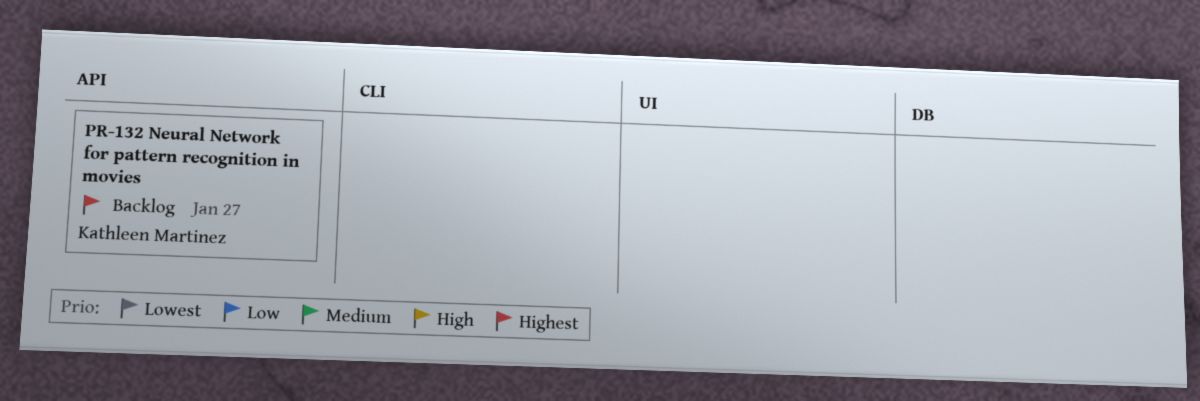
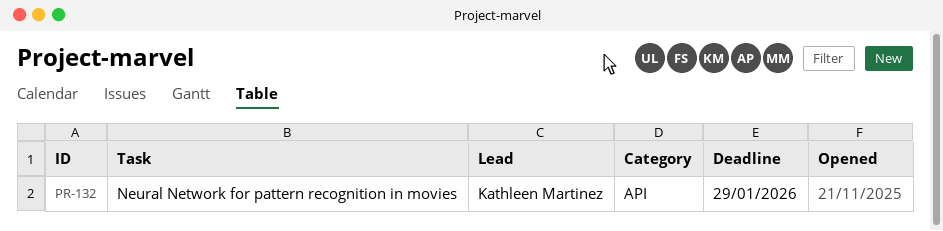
PR-132, due: Jan 27 -> Jan 29

